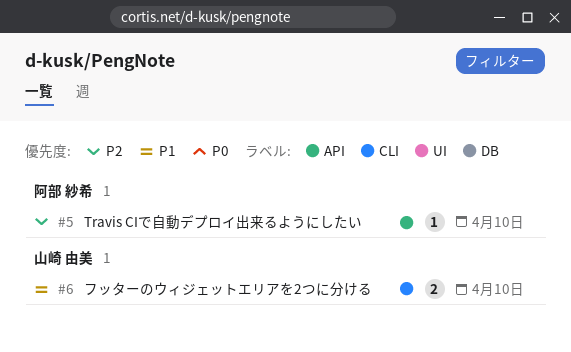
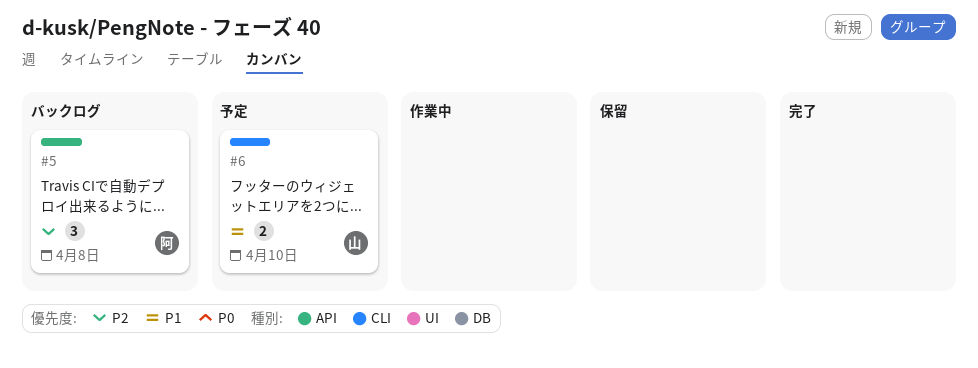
#5, estimate: 1 -> 3
#5, due: Apr 10 -> Apr 8

